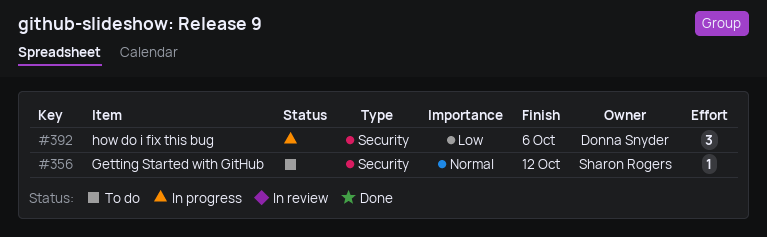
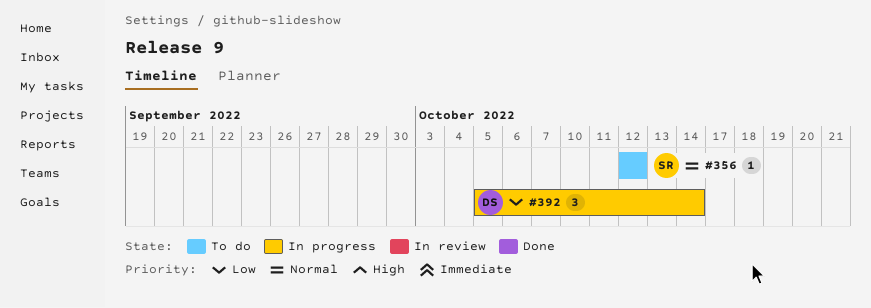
#392, due: Oct 6 -> Oct 14

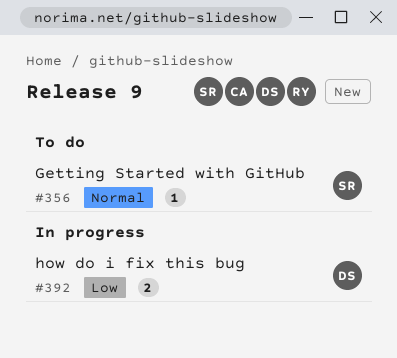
#392, estimate: 3 -> 2

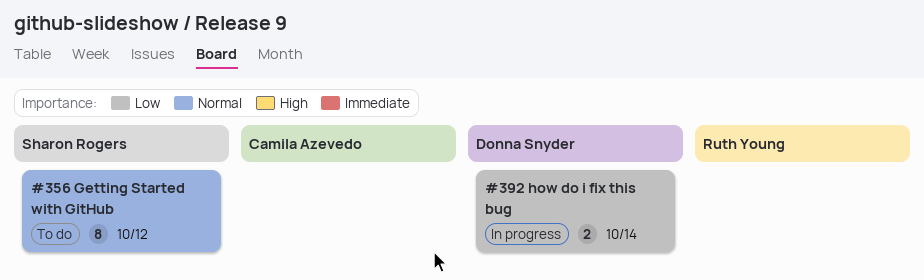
#356, estimate: 1 -> 8

